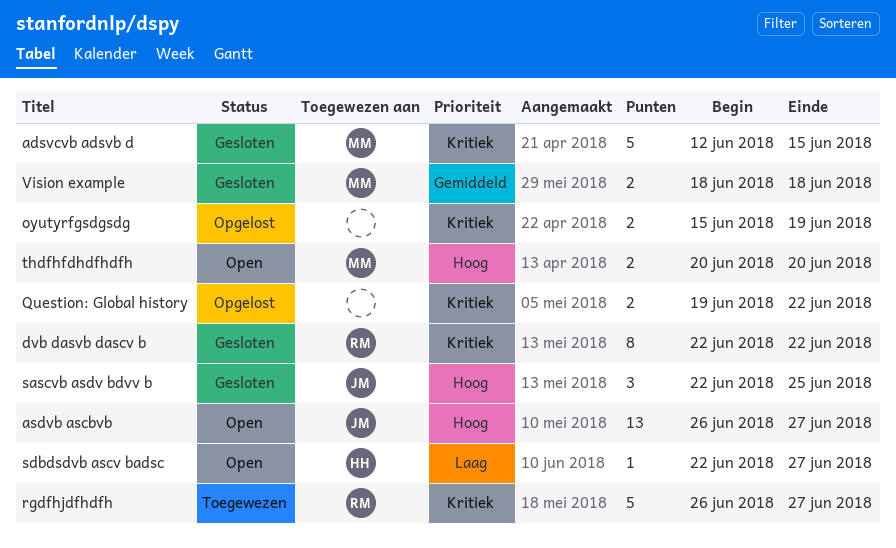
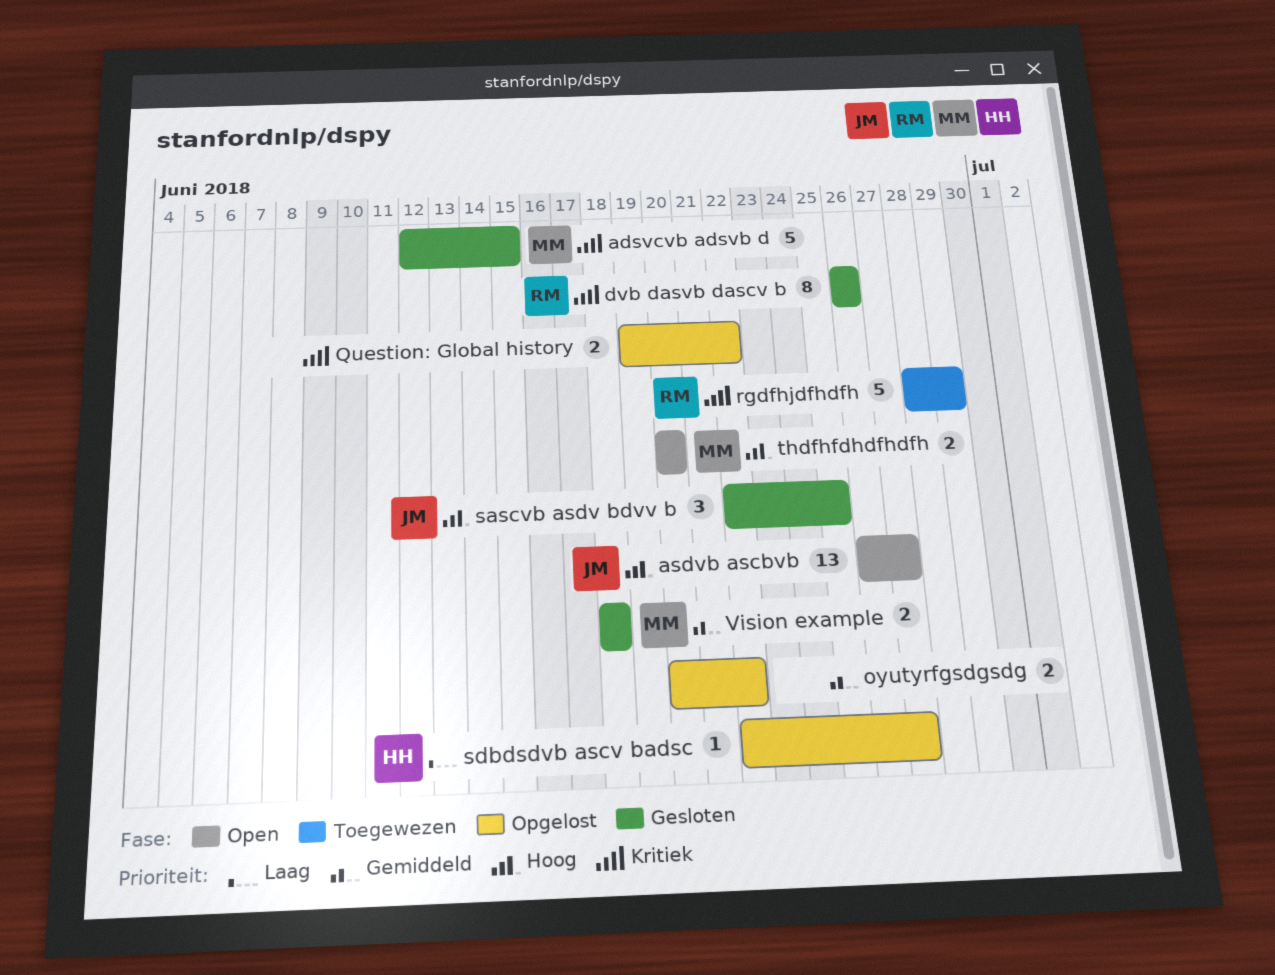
dvb dasvb dascv b, start: Jun 22 -> Jun 26
dvb dasvb dascv b, due: Jun 22 -> Jun 26
oyutyrfgsdgsdg, priority: Kritiek -> Gemiddeld
oyutyrfgsdgsdg, start: Jun 15 -> Jun 20
oyutyrfgsdgsdg, due: Jun 19 -> Jun 22
rgdfhjdfhdfh, start: Jun 26 -> Jun 28
rgdfhjdfhdfh, due: Jun 27 -> Jun 29
sdbdsdvb ascv badsc, status: Open -> Opgelost

